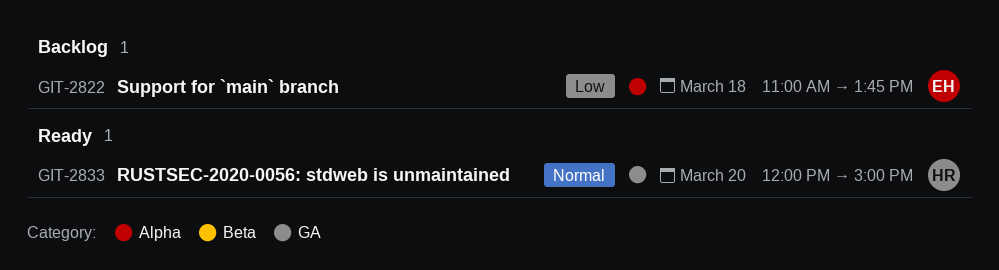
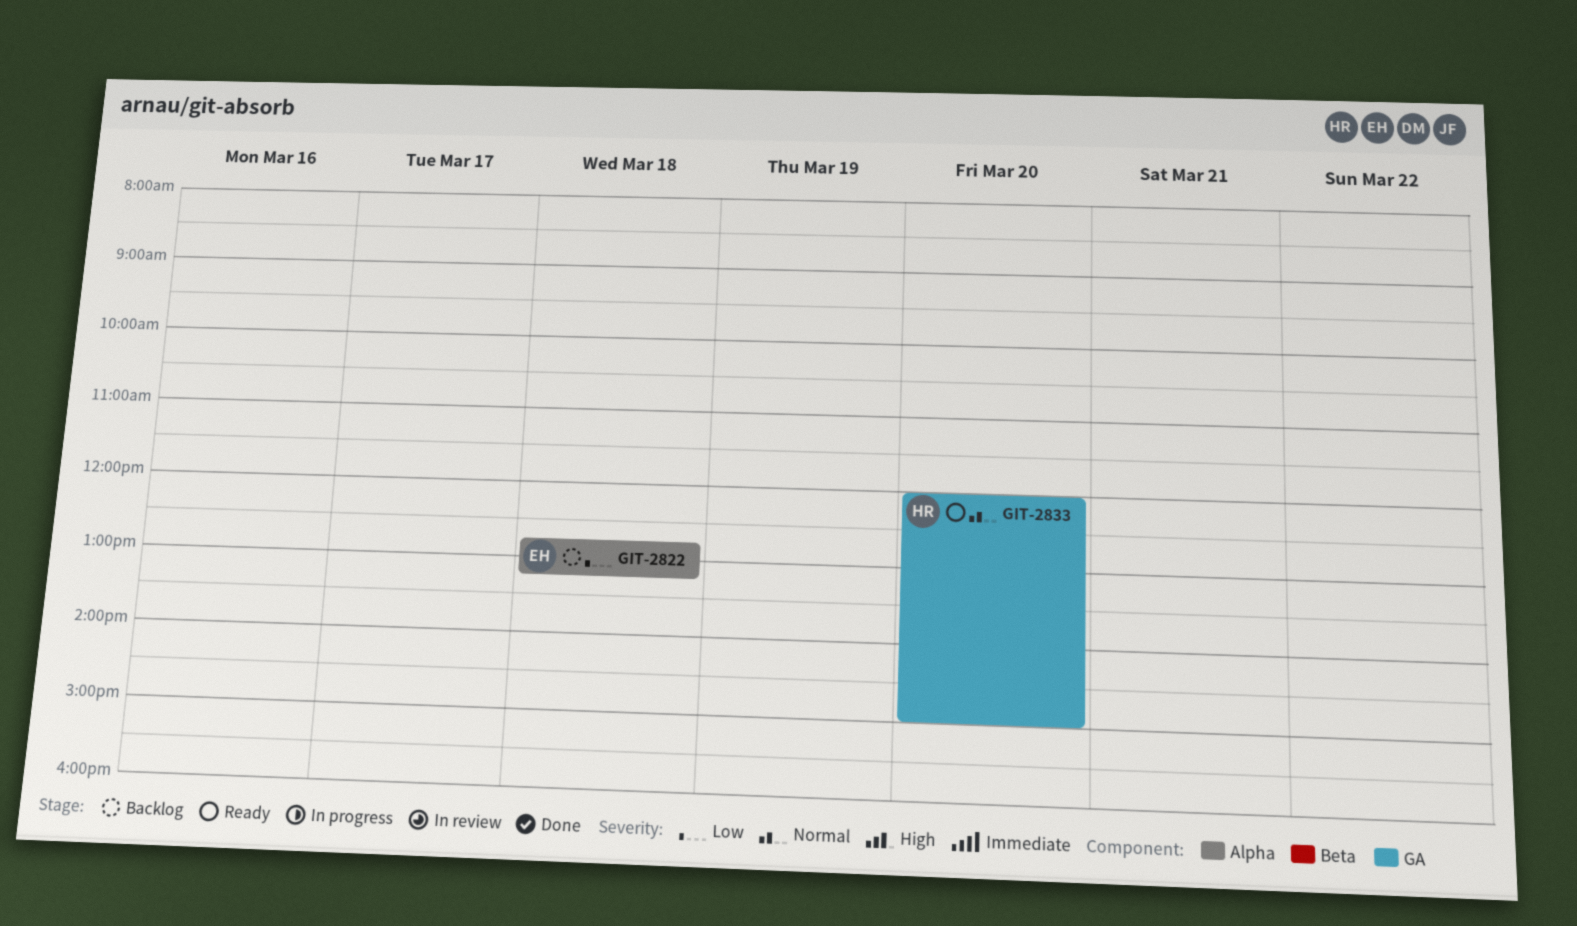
GIT-2822, begins: 11:00 -> 12:45
GIT-2822, ends: 13:45 -> 13:15

